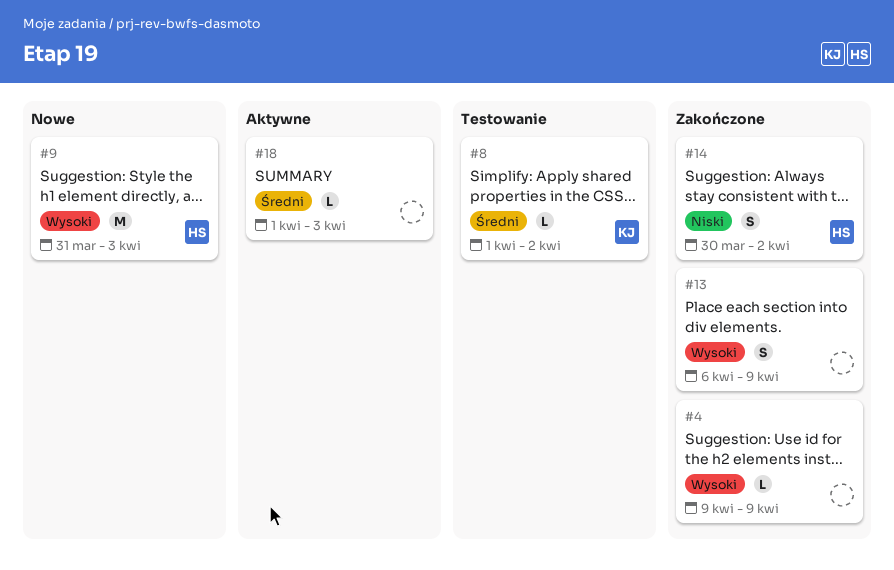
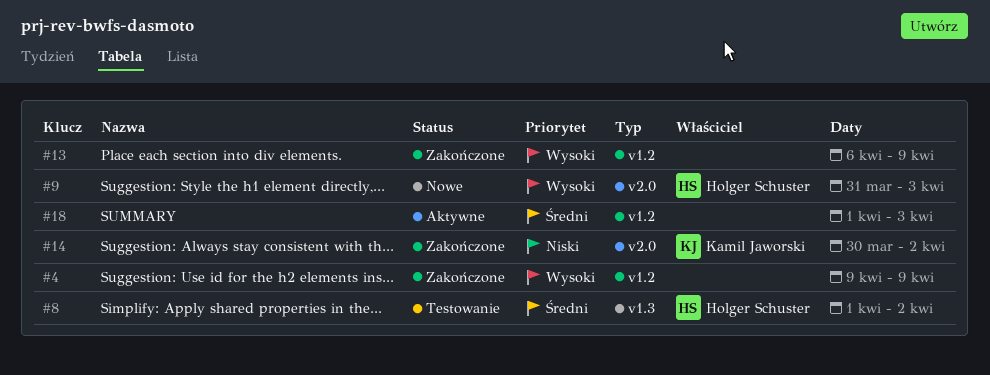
#8, owner: Kamil Jaworski -> Holger Schuster
#14, owner: Holger Schuster -> Kamil Jaworski

